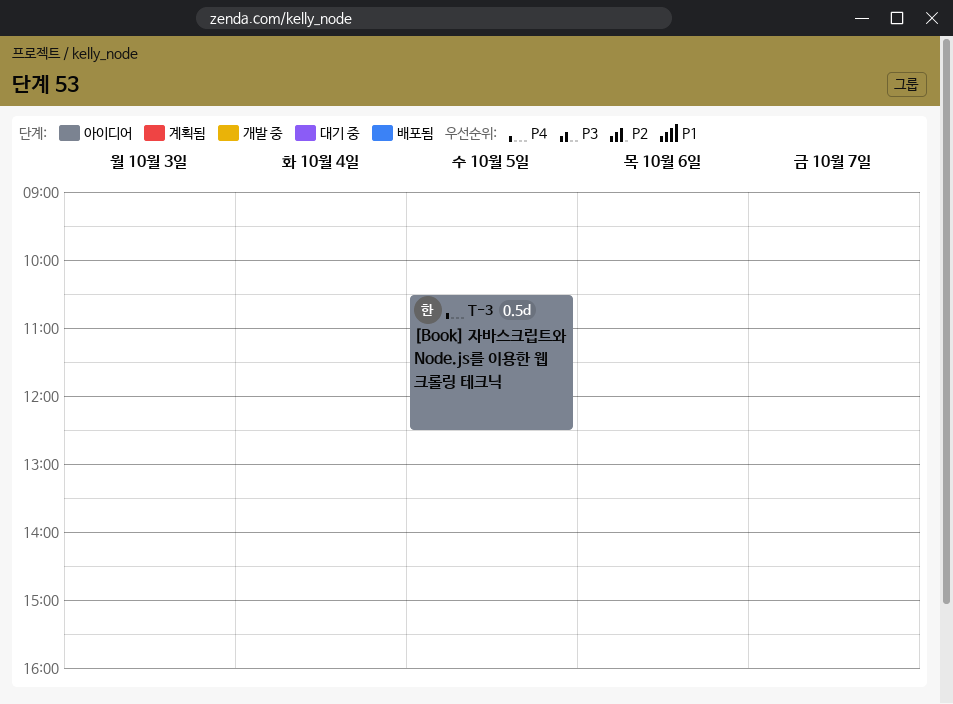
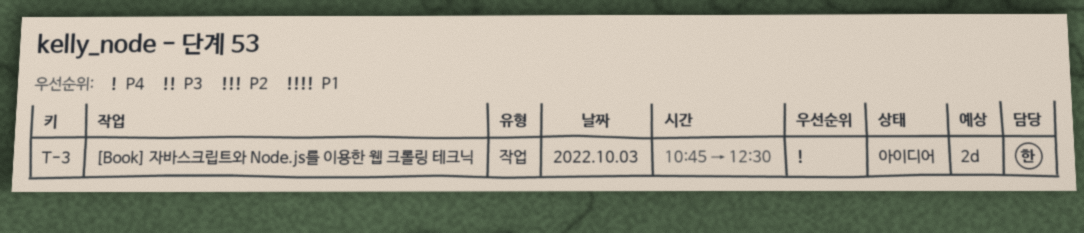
T-3, estimate: 0.5d -> 2d
T-3, day: Oct 5 -> Oct 3
T-3, begins: 10:30 -> 10:45

